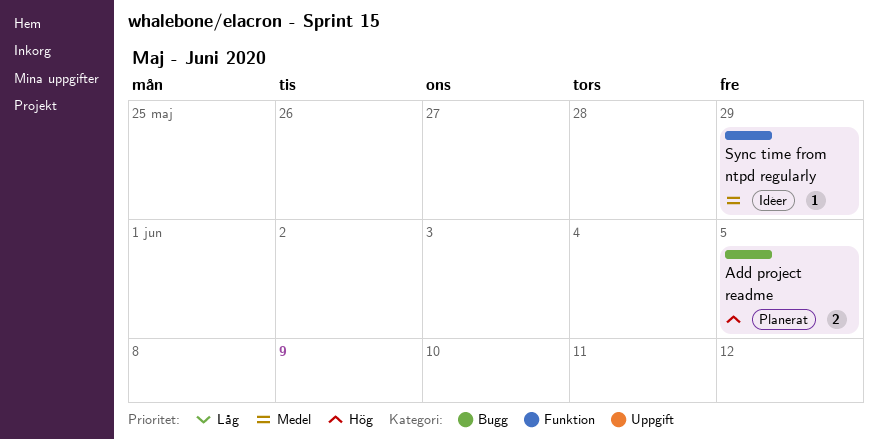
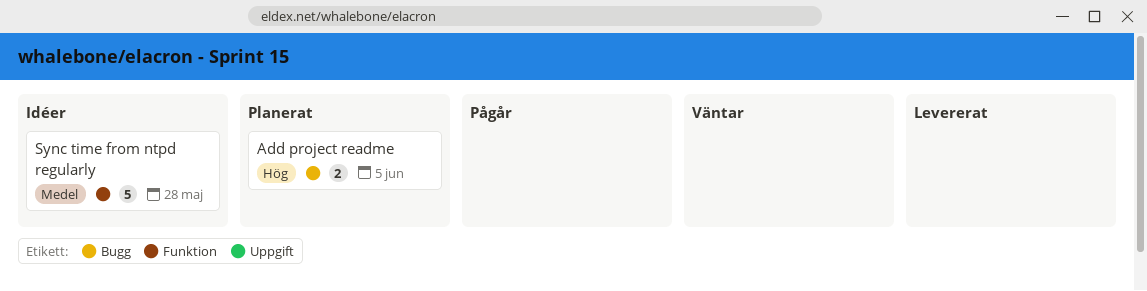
Sync time from ntpd regularly, estimate: 1 -> 5
Sync time from ntpd regularly, due: May 29 -> May 28

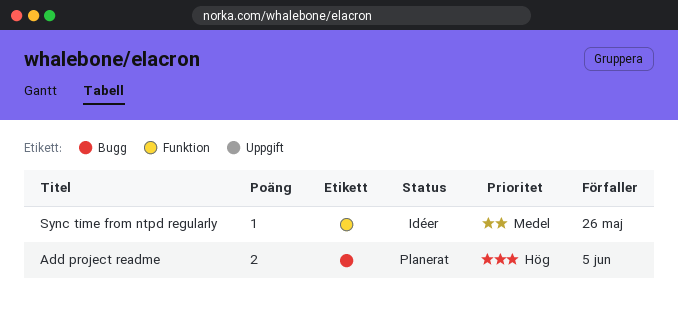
Sync time from ntpd regularly, estimate: 5 -> 1
Sync time from ntpd regularly, due: May 28 -> May 26

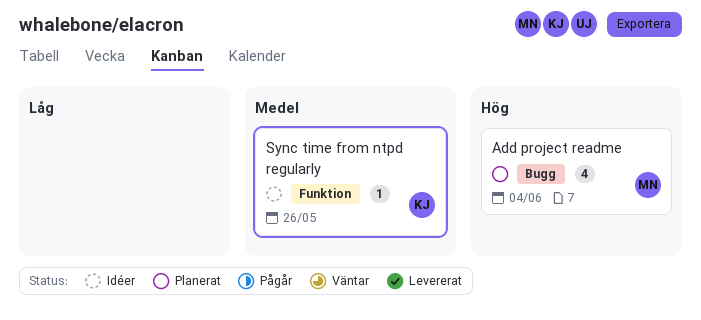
Add project readme, estimate: 2 -> 4
Add project readme, due: Jun 5 -> Jun 4

